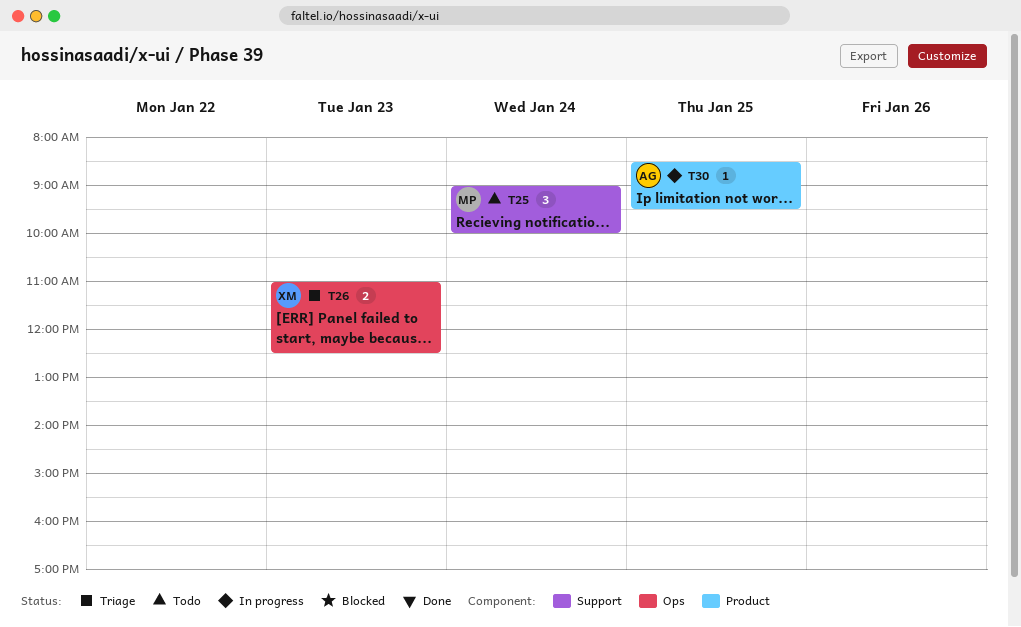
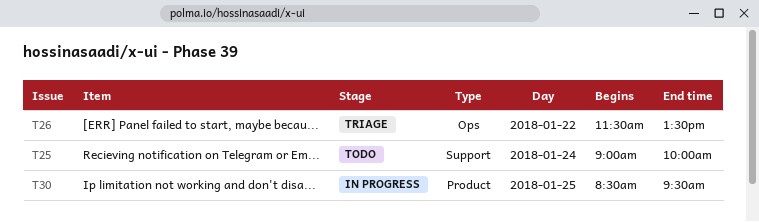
T26, day: Jan 23 -> Jan 22
T26, begins: 11:00 -> 11:30
T26, ends: 12:30 -> 13:30

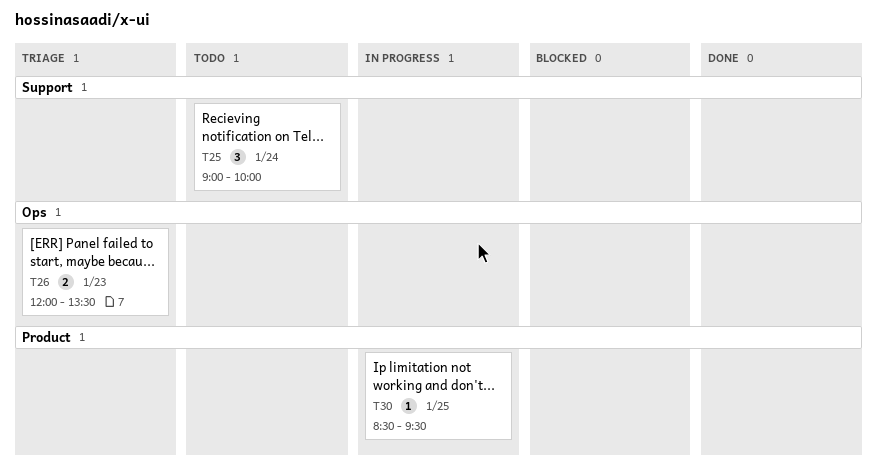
T26, day: Jan 22 -> Jan 23
T26, begins: 11:30 -> 12:00

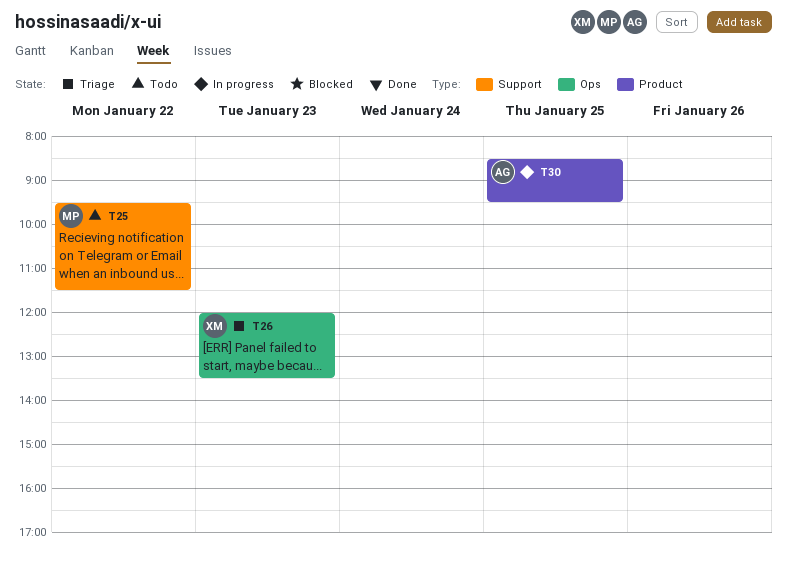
T25, day: Jan 24 -> Jan 22
T25, begins: 09:00 -> 09:30
T25, ends: 10:00 -> 11:30

